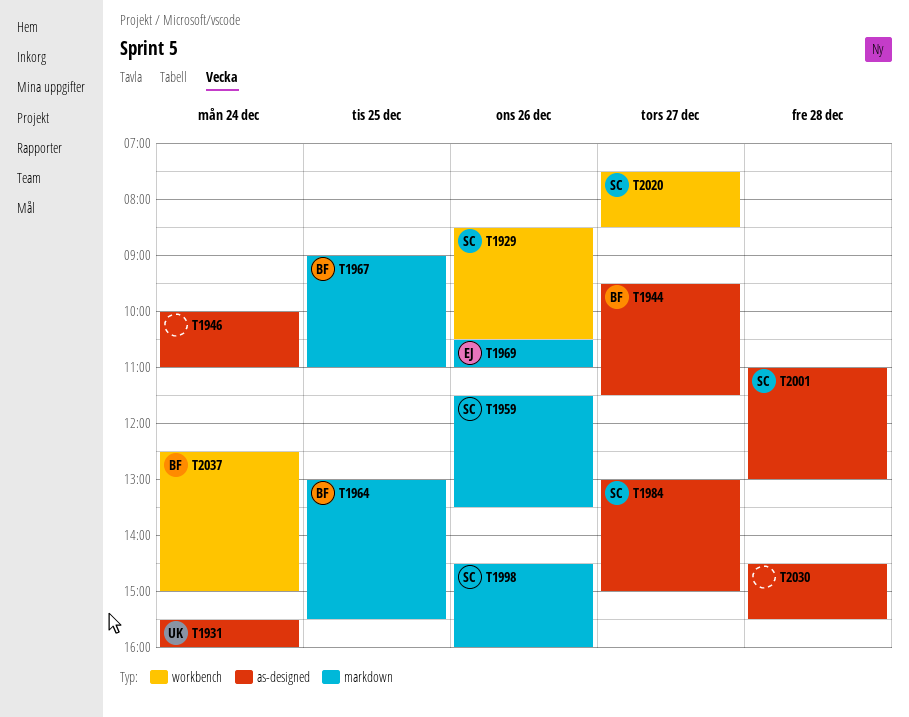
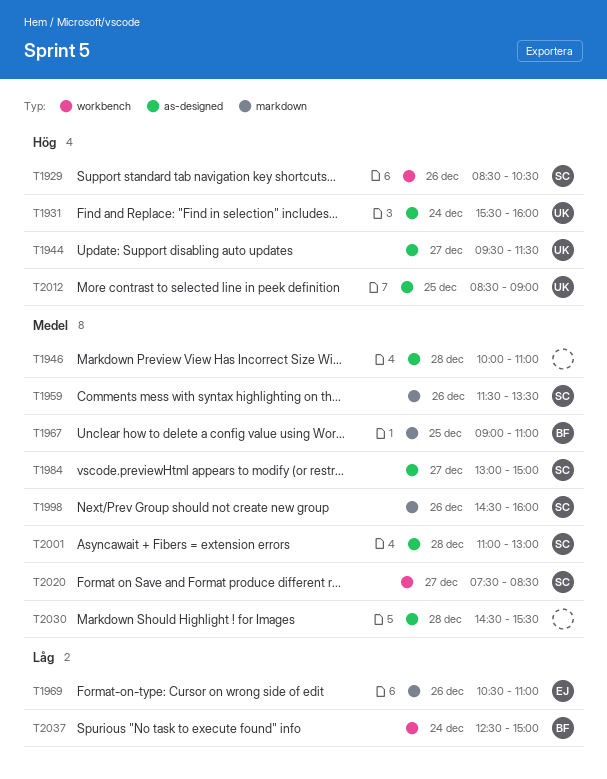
T1944, owner: BF -> UK
T1946, day: Dec 24 -> Dec 28
T1964: present -> none
T2012: none -> present

